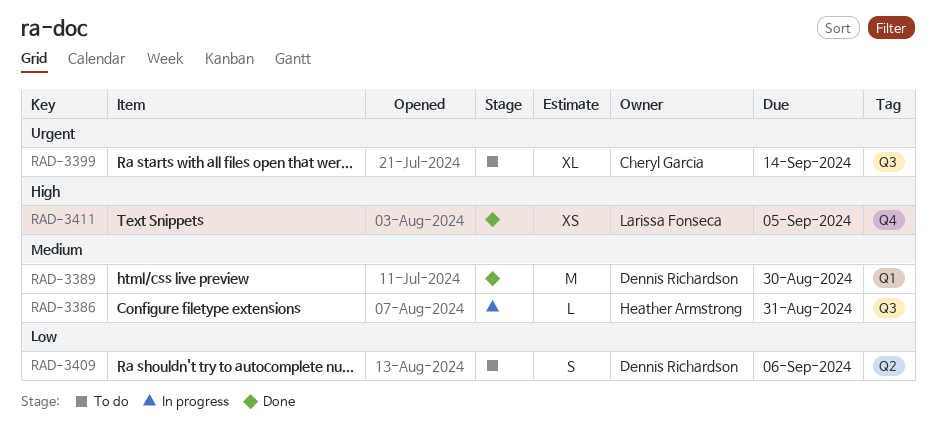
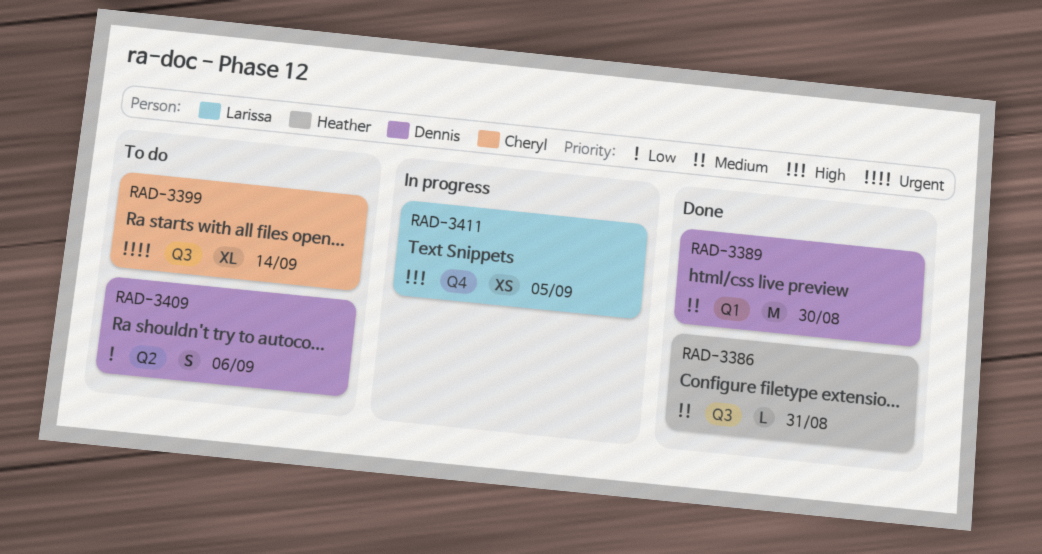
RAD-3386, status: In progress -> Done
RAD-3411, status: Done -> In progress

